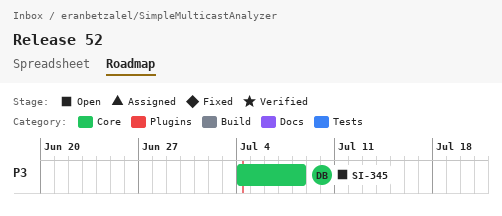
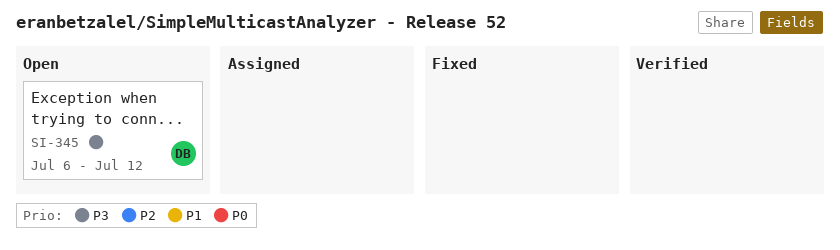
SI-345, start: Jul 4 -> Jul 6
SI-345, due: Jul 8 -> Jul 12

